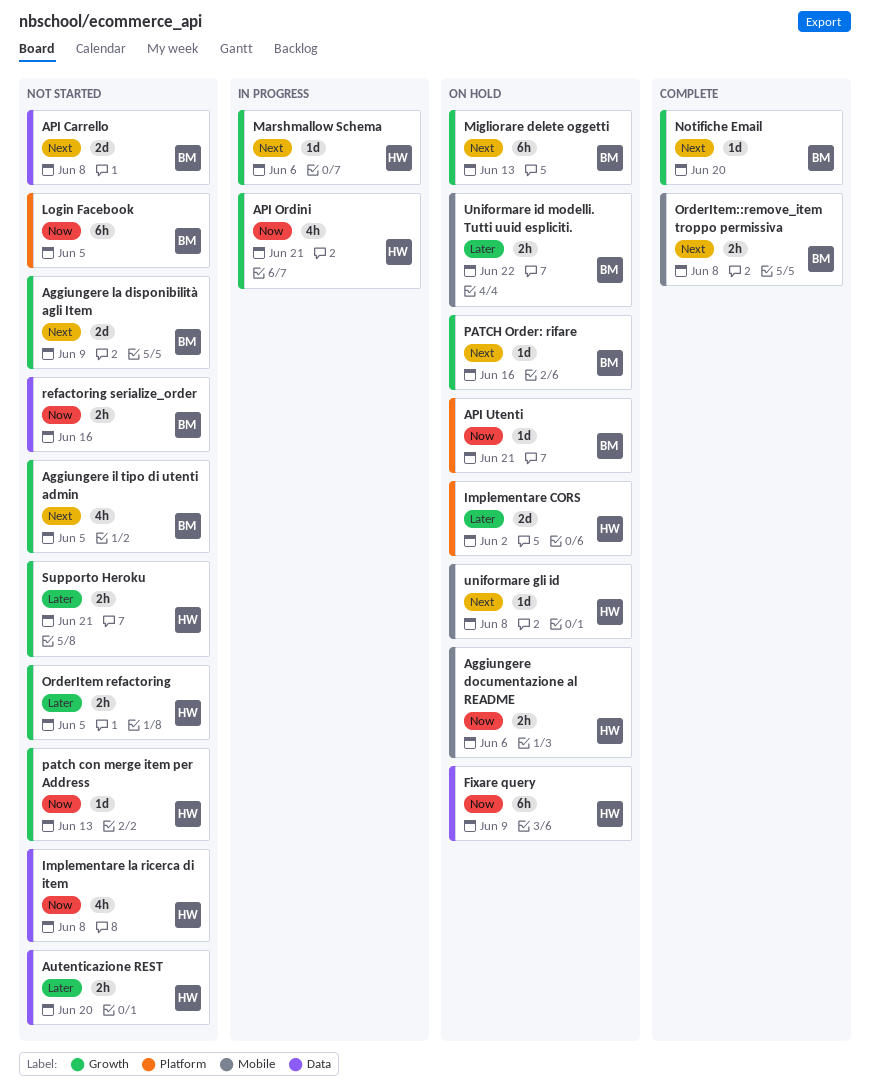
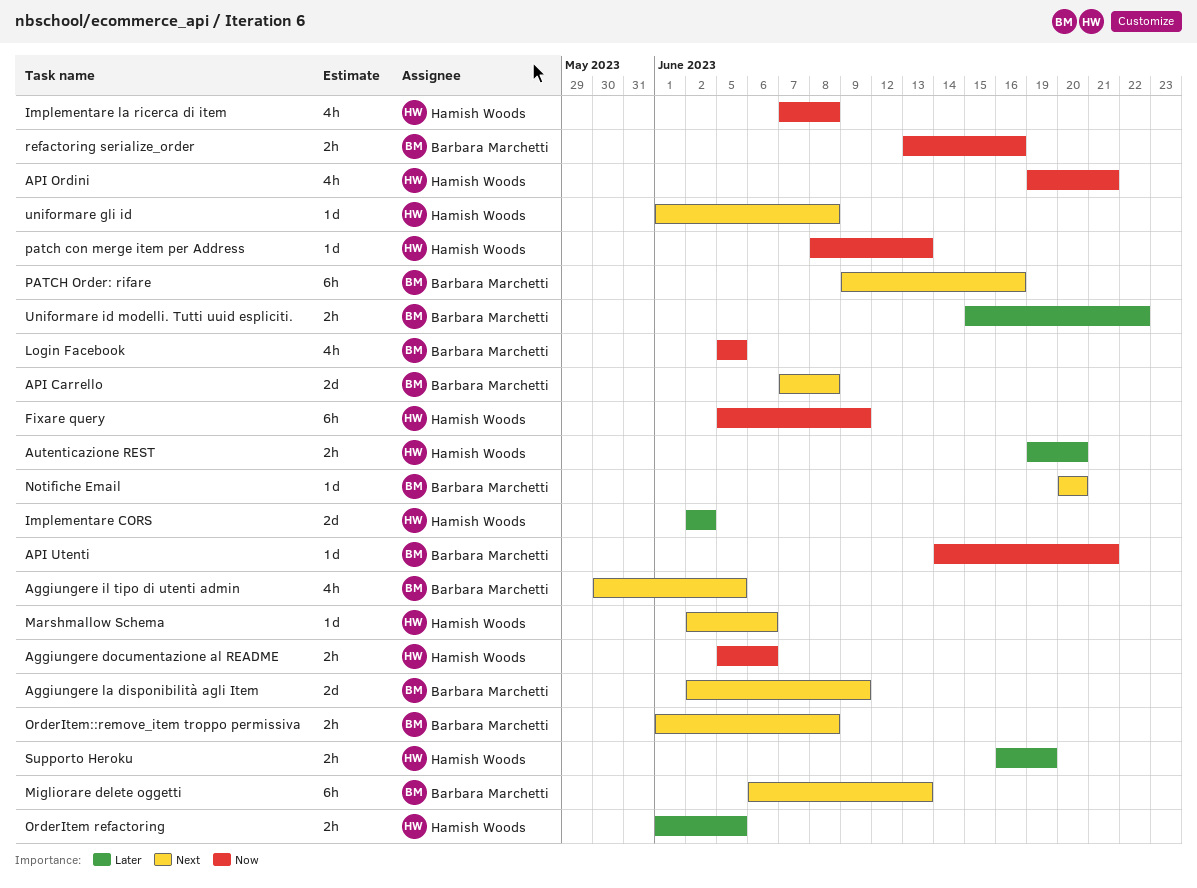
Login Facebook, estimate: 6h -> 4h
PATCH Order: rifare, estimate: 1d -> 6h
Supporto Heroku, due: Jun 21 -> Jun 19

